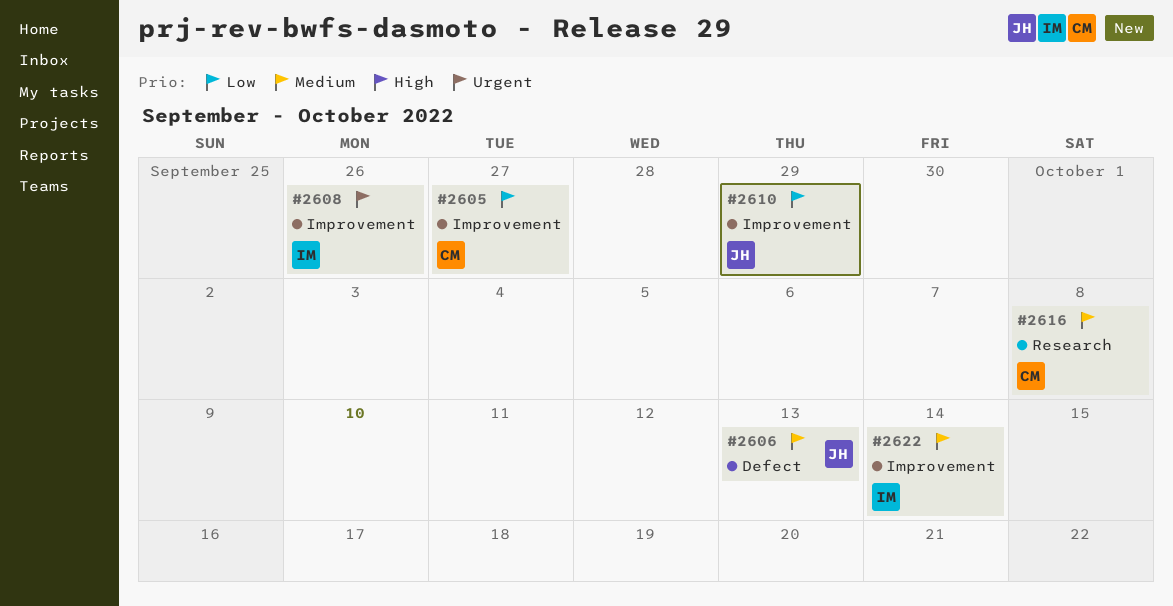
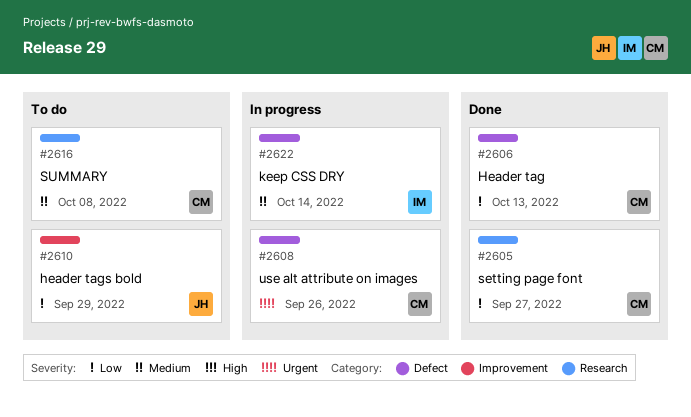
#2605, label: Improvement -> Research
#2606, owner: JH -> CM
#2606, priority: Medium -> Low
#2608, owner: IM -> CM
#2608, label: Improvement -> Defect
#2622, label: Improvement -> Defect

